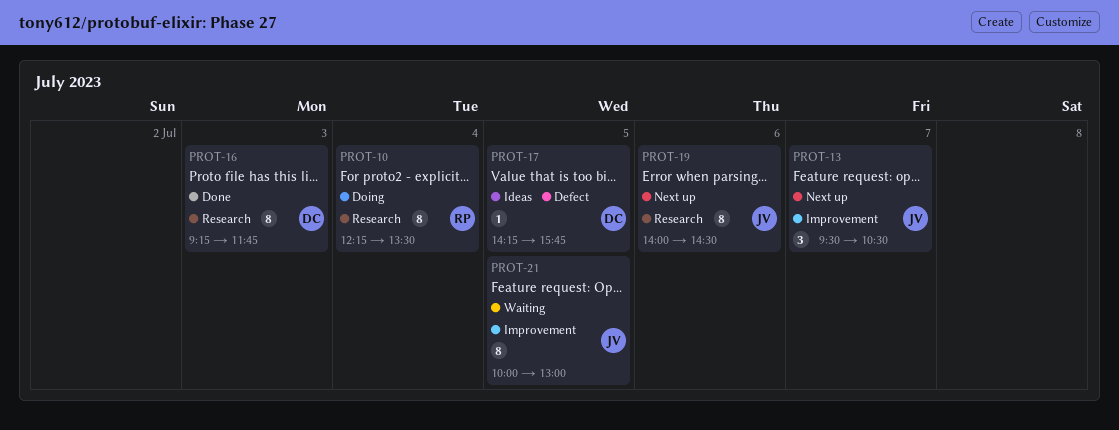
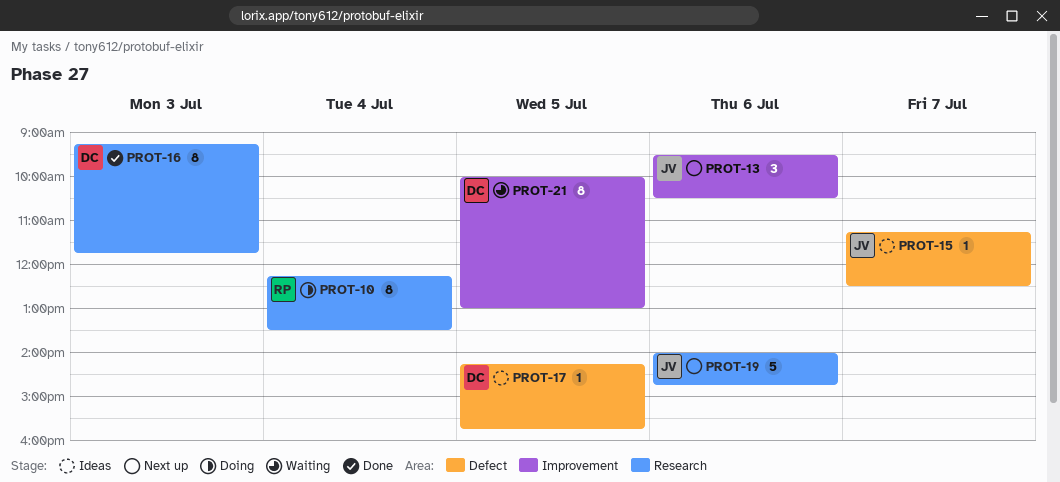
PROT-13, day: Jul 7 -> Jul 6
PROT-15: none -> present
PROT-19, estimate: 8 -> 5
PROT-19, ends: 14:30 -> 14:45
PROT-21, owner: JV -> DC

